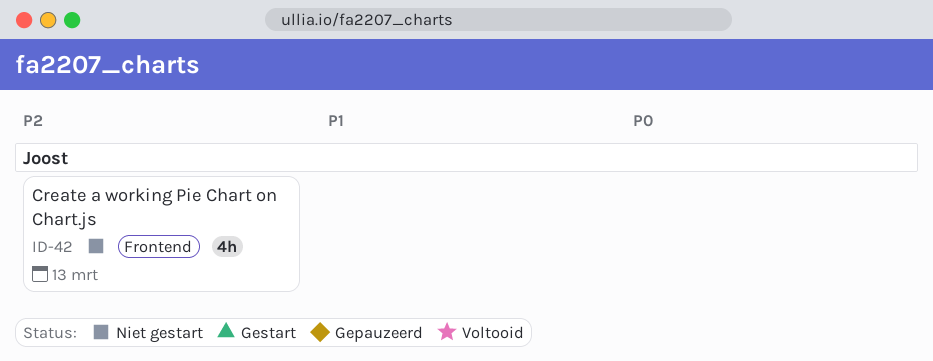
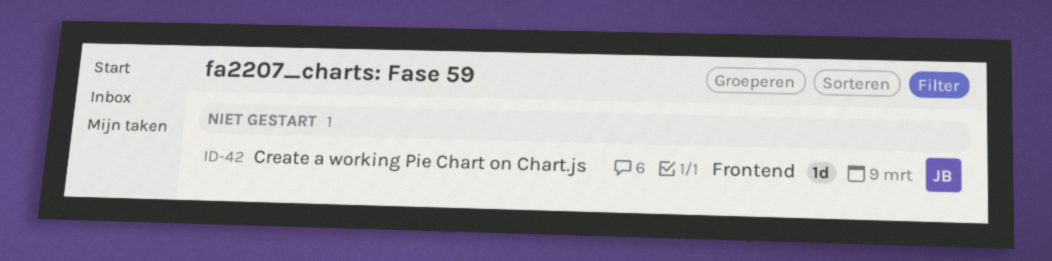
ID-42, estimate: 4h -> 1d
ID-42, due: Mar 13 -> Mar 9

